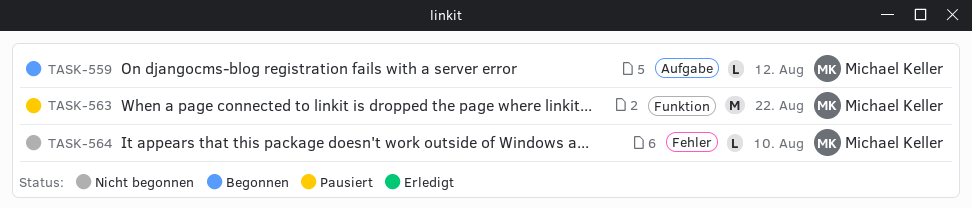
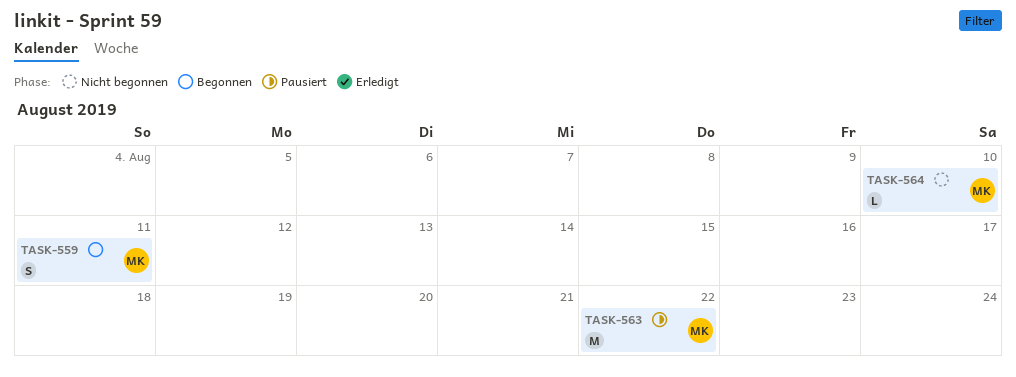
TASK-559, estimate: L -> S
TASK-559, due: Aug 12 -> Aug 11

